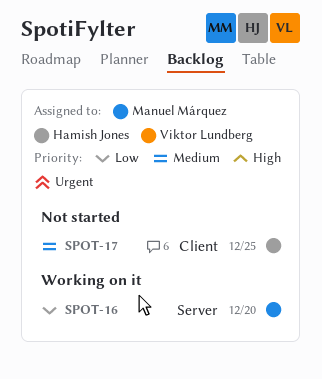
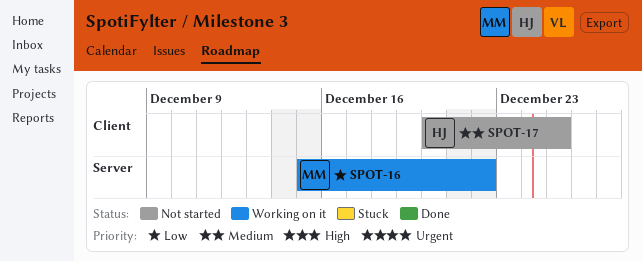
SPOT-16, due: Dec 20 -> Dec 22

